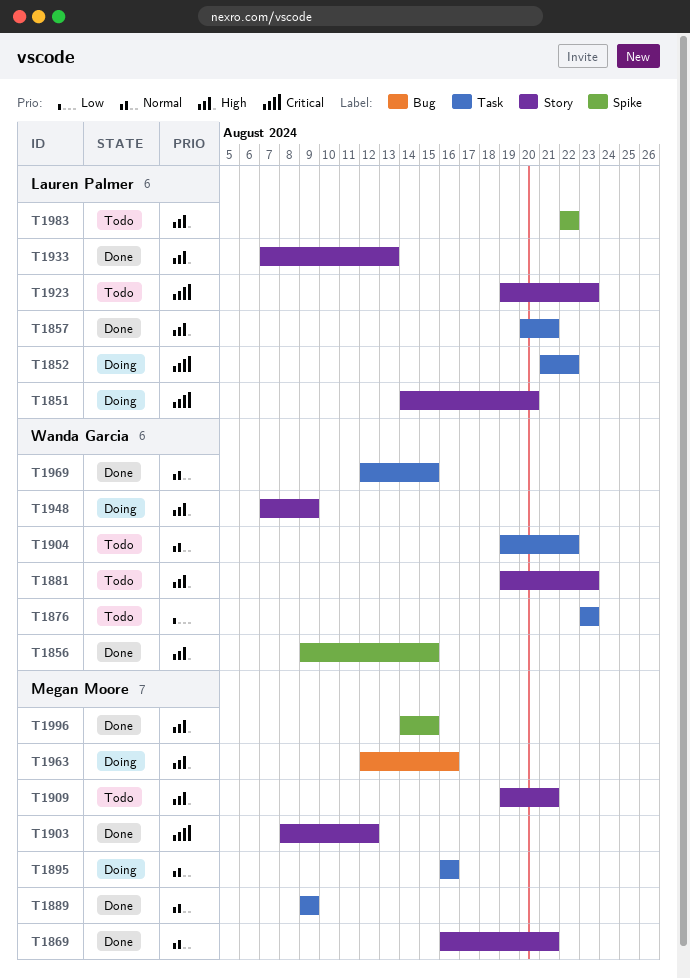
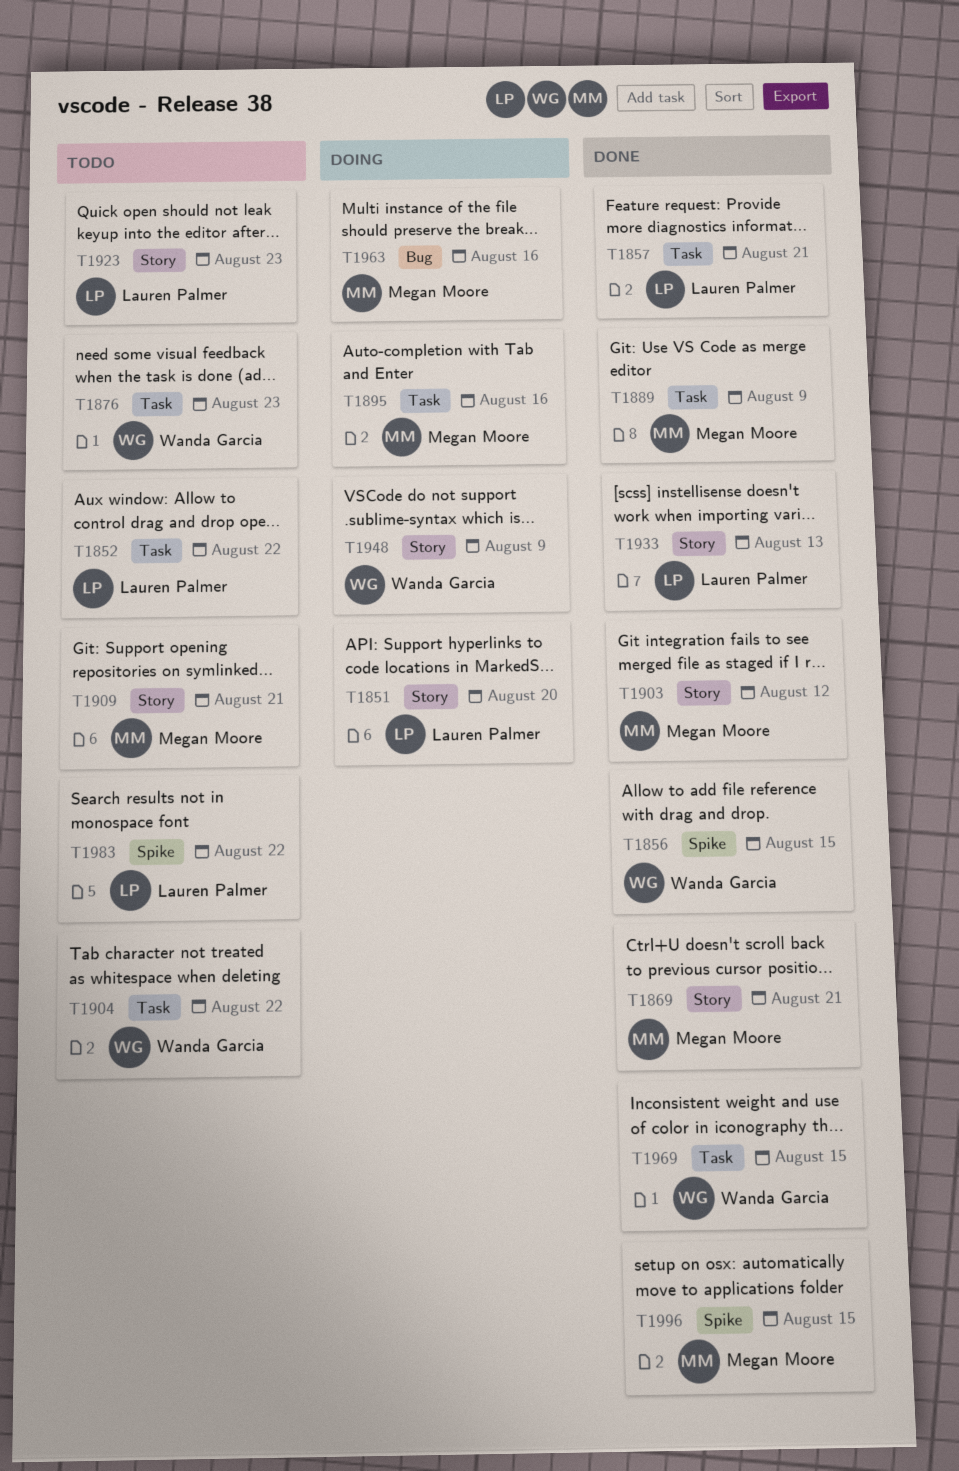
T1852, status: Doing -> Todo
T1881: present -> none

